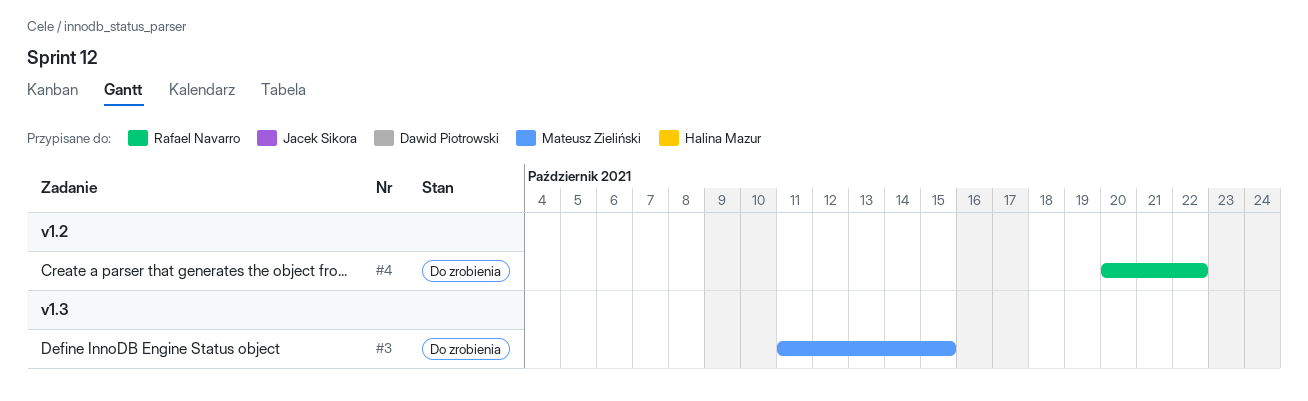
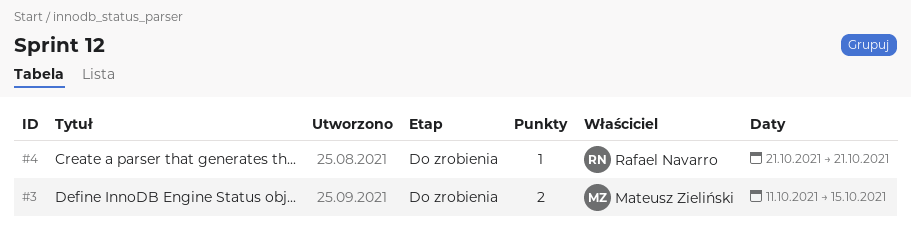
#4, start: Oct 20 -> Oct 21
#4, due: Oct 22 -> Oct 21

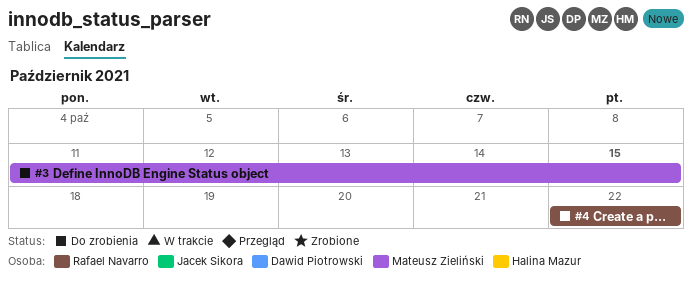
#4, start: Oct 21 -> Oct 22
#4, due: Oct 21 -> Oct 22

